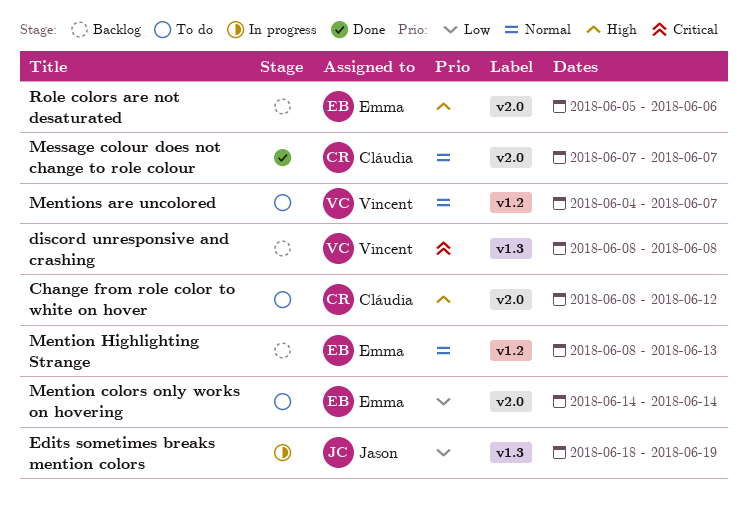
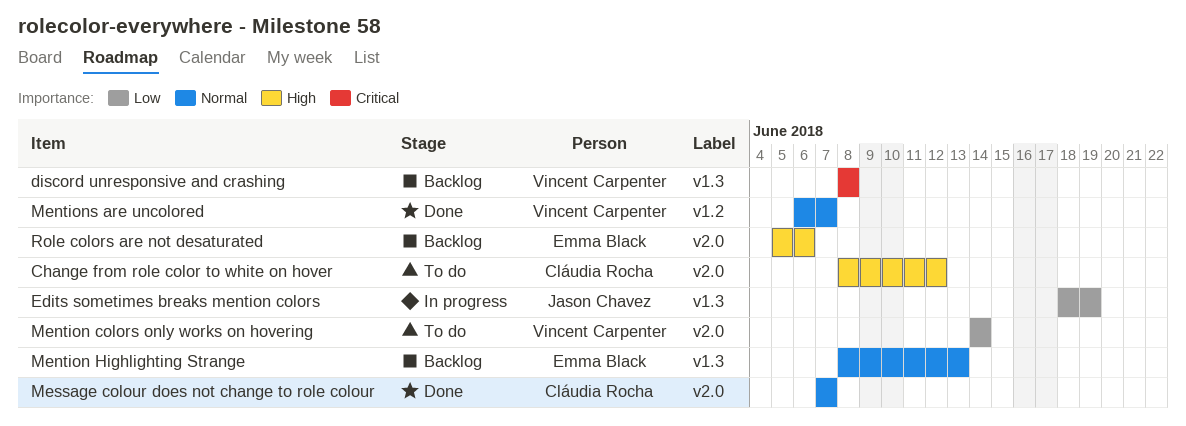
Mention colors only works on hovering, owner: Emma Black -> Vincent Carpenter
Mention Highlighting Strange, label: v1.2 -> v1.3
Mentions are uncolored, status: To do -> Done
Mentions are uncolored, start: Jun 4 -> Jun 6

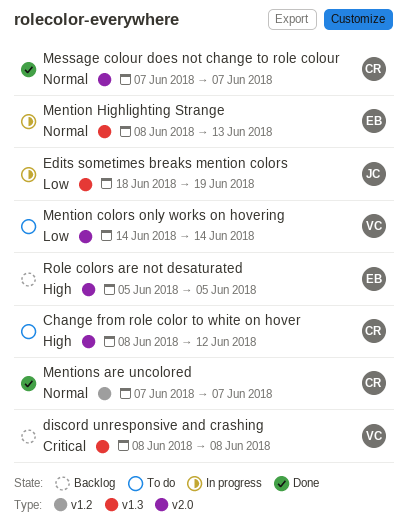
Mention Highlighting Strange, status: Backlog -> In progress
Mentions are uncolored, owner: Vincent Carpenter -> Cláudia Rocha
Mentions are uncolored, start: Jun 6 -> Jun 7
Role colors are not desaturated, due: Jun 6 -> Jun 5

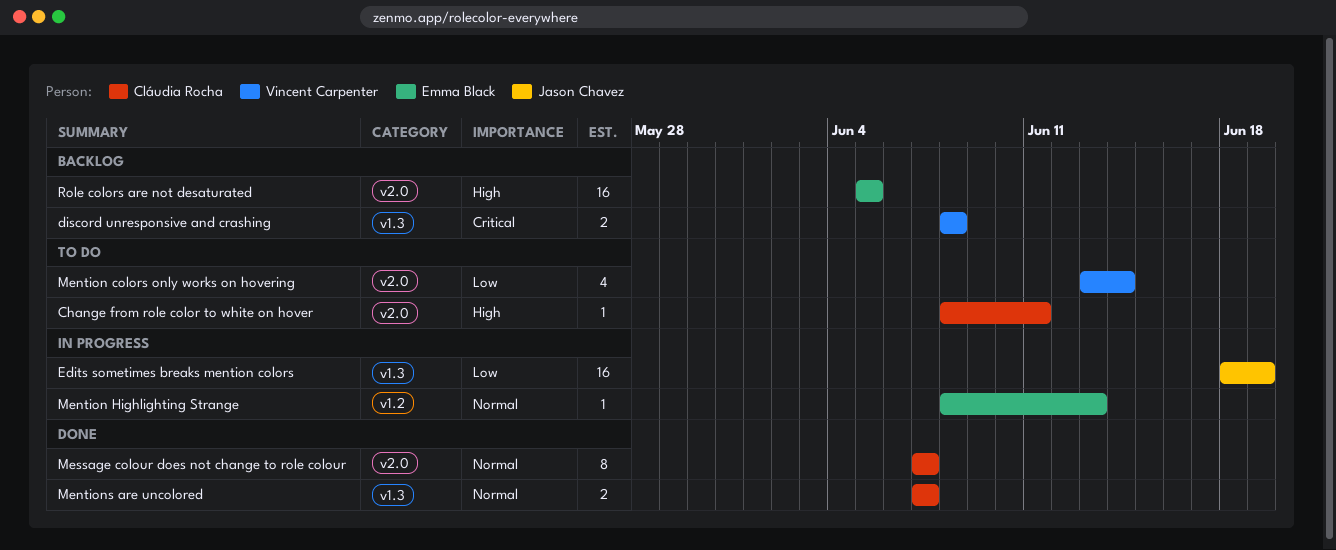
Change from role color to white on hover, due: Jun 12 -> Jun 11
Mention colors only works on hovering, start: Jun 14 -> Jun 13
Mention Highlighting Strange, label: v1.3 -> v1.2
Mentions are uncolored, label: v1.2 -> v1.3

